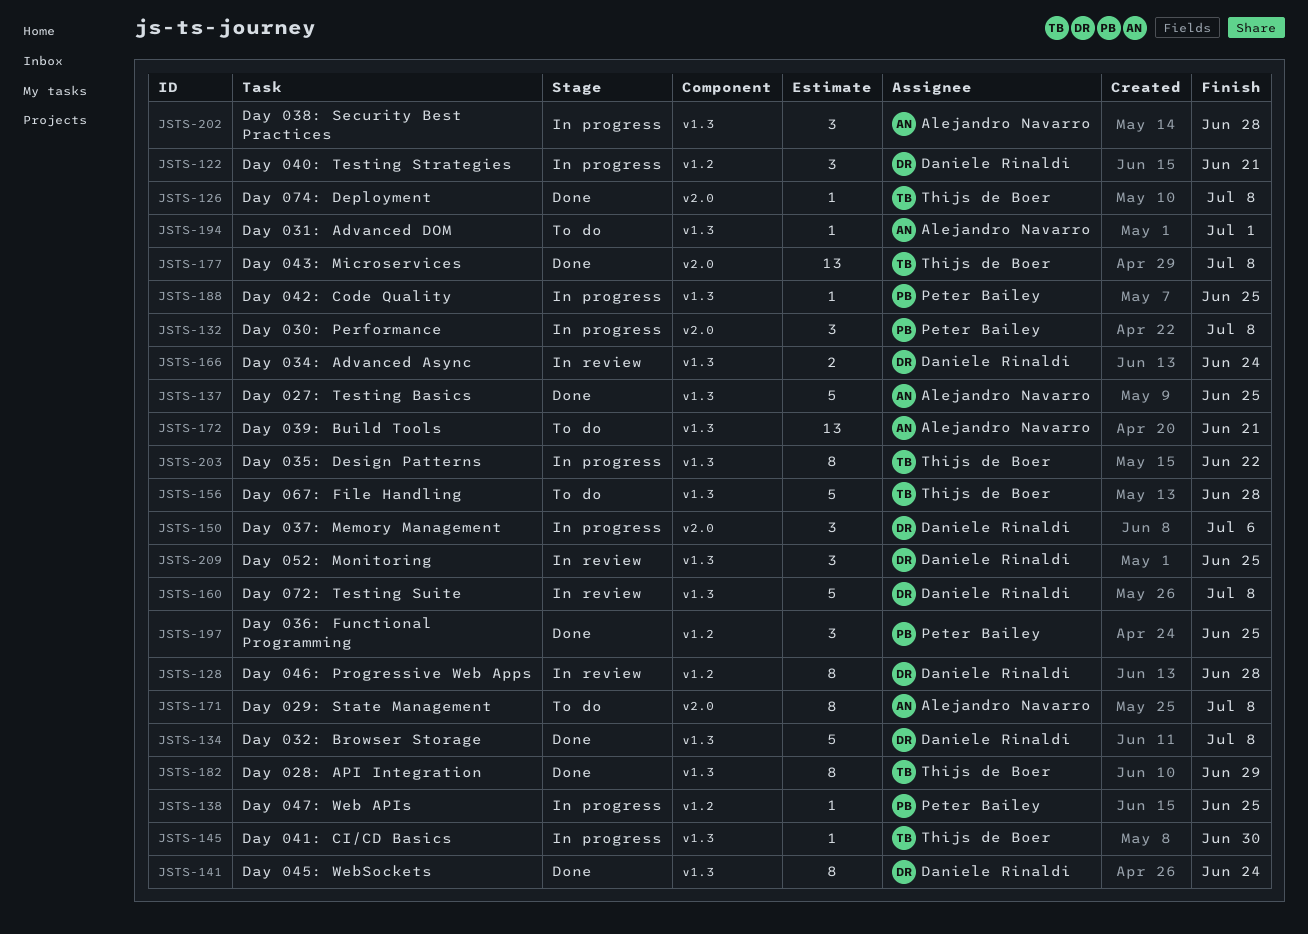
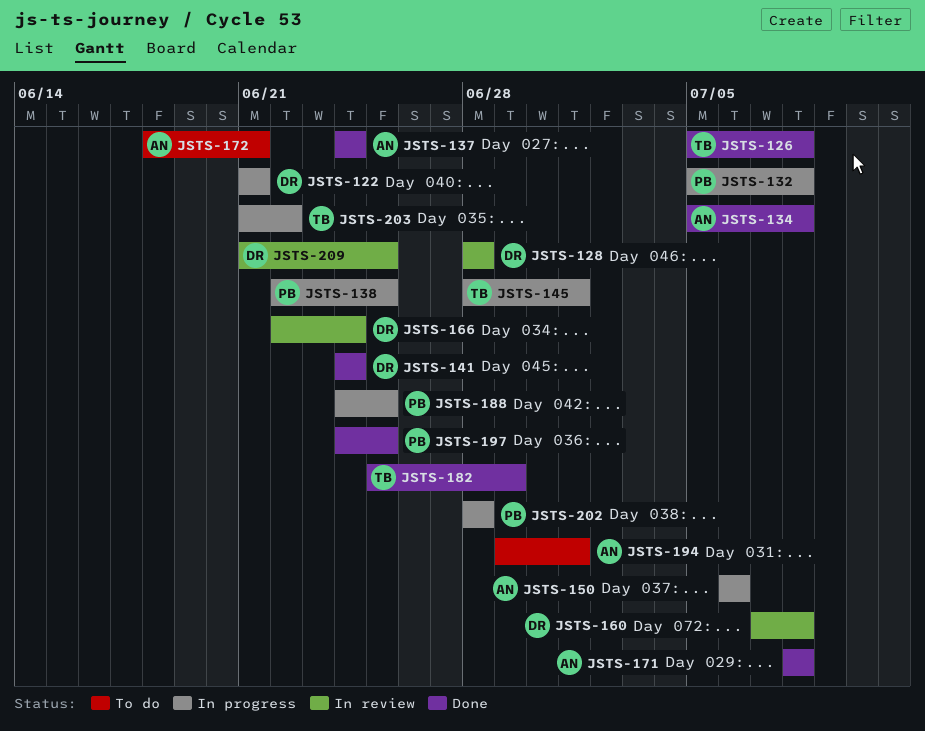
JSTS-134, owner: Daniele Rinaldi -> Alejandro Navarro
JSTS-137, due: Jun 25 -> Jun 24
JSTS-145, due: Jun 30 -> Jul 1
JSTS-150, owner: Daniele Rinaldi -> Alejandro Navarro
JSTS-156: present -> none
JSTS-171, status: To do -> Done
JSTS-177: present -> none
JSTS-202, owner: Alejandro Navarro -> Peter Bailey

